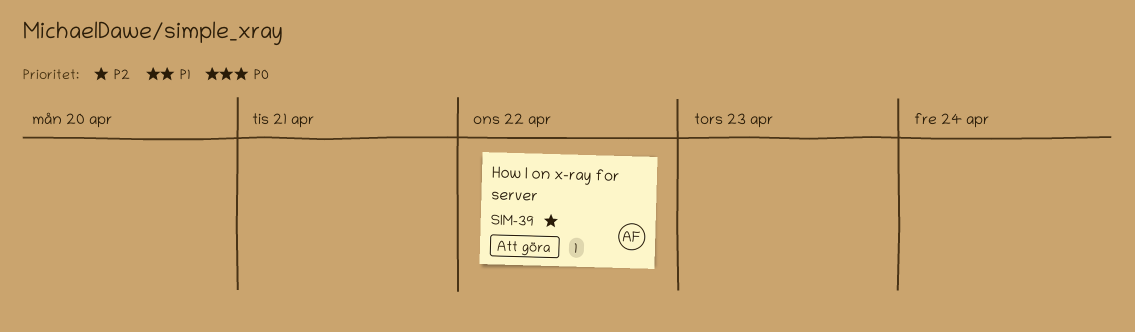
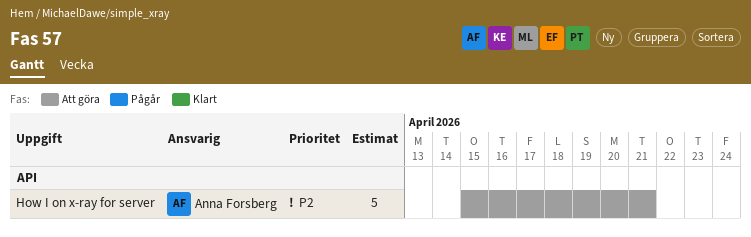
How I on x-ray for server, estimate: 1 -> 5
How I on x-ray for server, due: Apr 22 -> Apr 21

